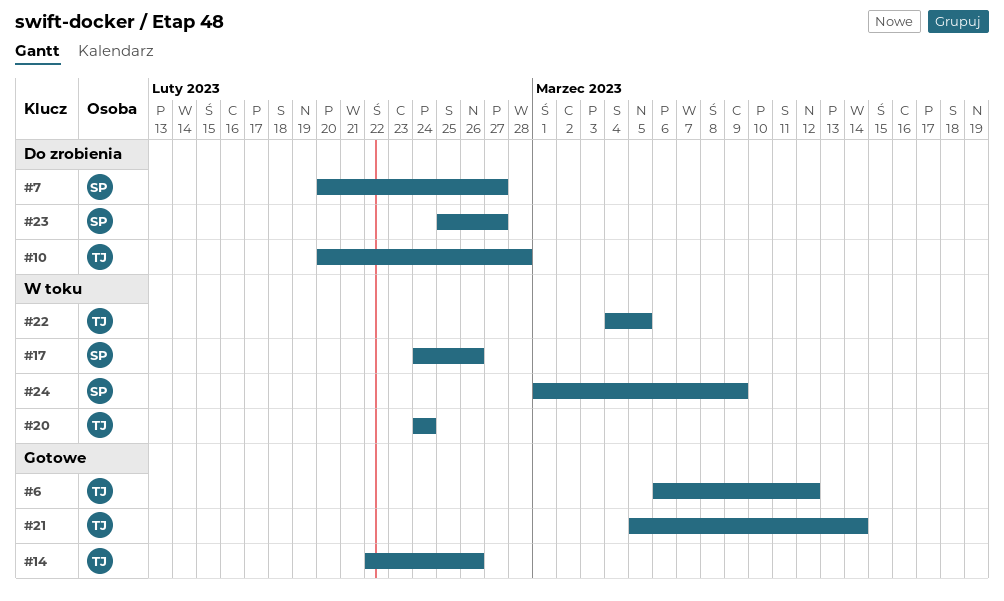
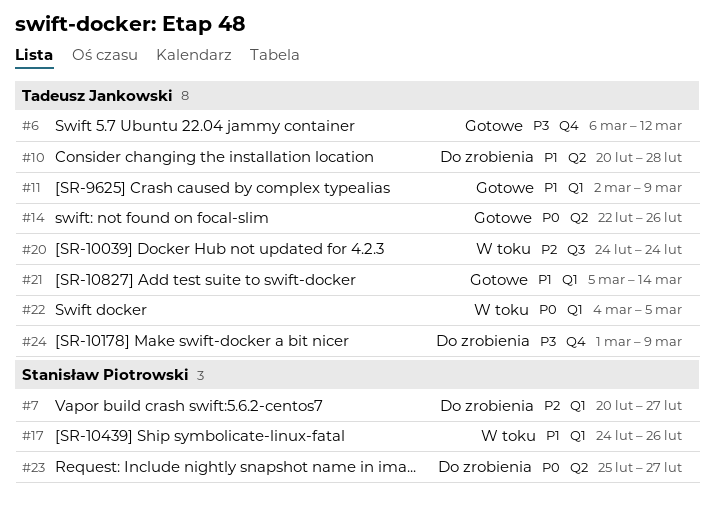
#11: none -> present
#24, status: W toku -> Do zrobienia
#24, owner: Stanisław Piotrowski -> Tadeusz Jankowski

